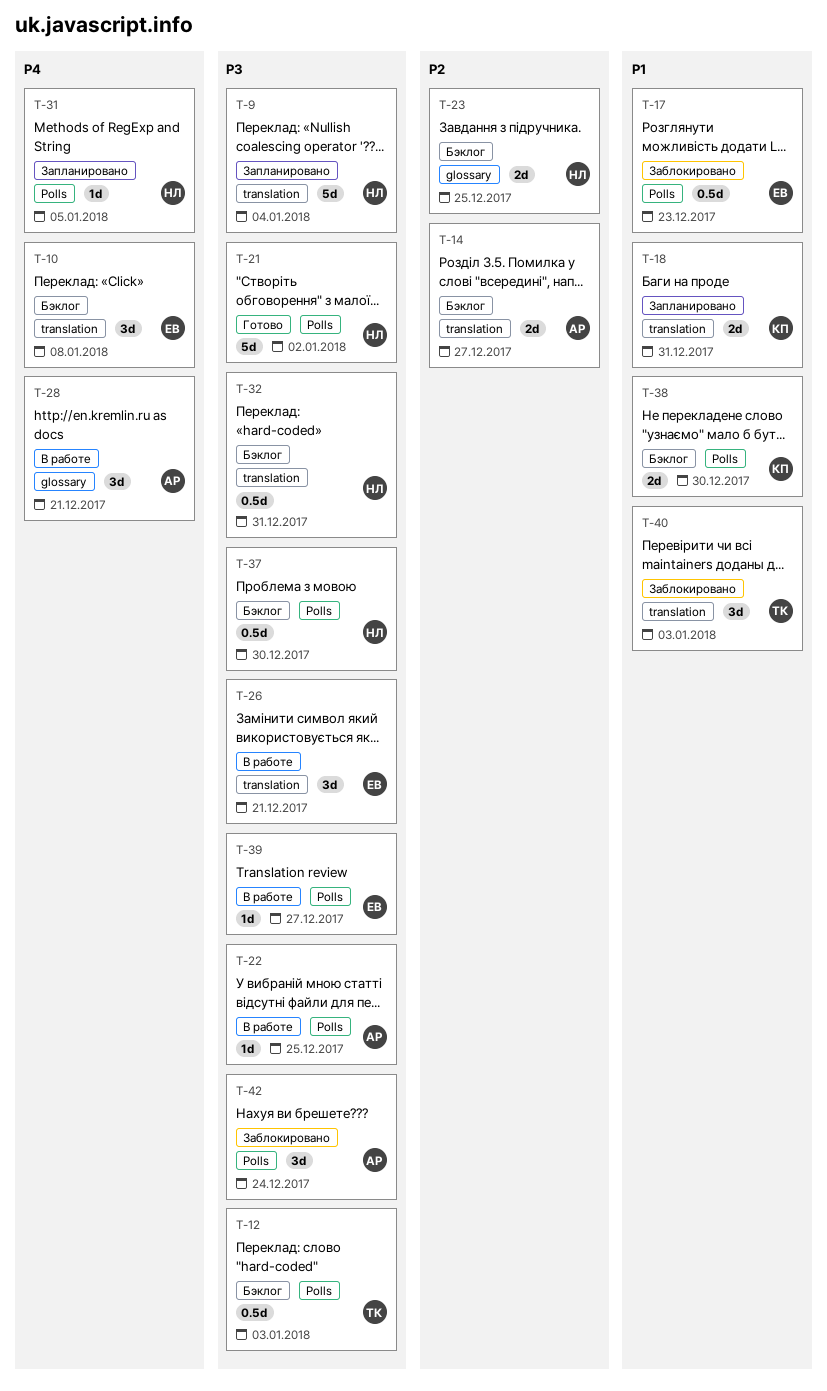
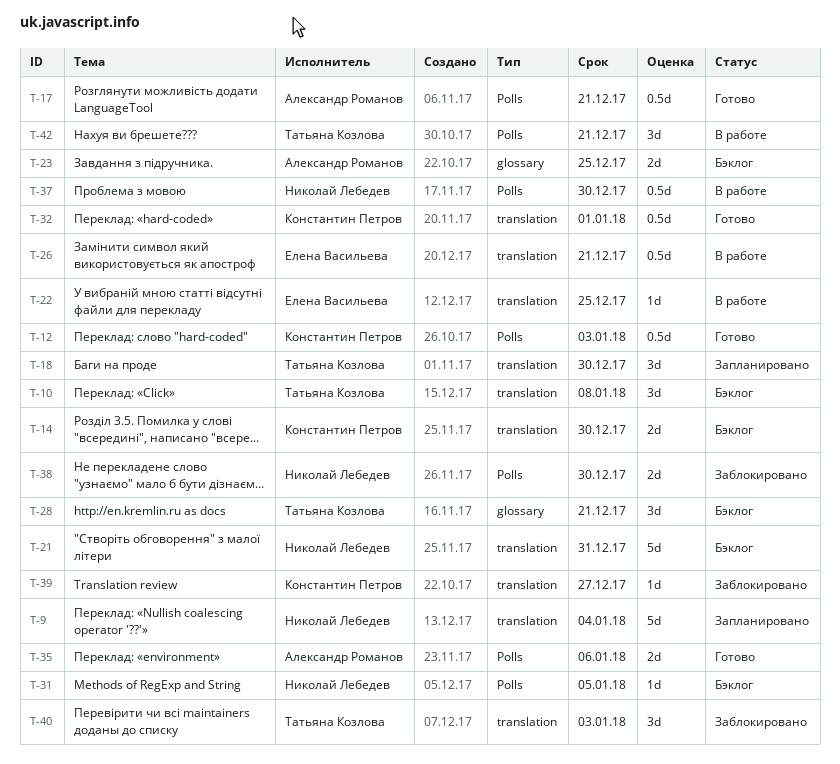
T-10, owner: Елена Васильева -> Татьяна Козлова
T-12, status: Бэклог -> Готово
T-12, owner: Татьяна Козлова -> Константин Петров
T-14, owner: Александр Романов -> Константин Петров
T-14, due: Dec 27 -> Dec 30
T-17, status: Заблокировано -> Готово
T-17, owner: Елена Васильева -> Александр Романов
T-17, due: Dec 23 -> Dec 21
T-18, owner: Константин Петров -> Татьяна Козлова
T-18, estimate: 2d -> 3d
T-18, due: Dec 31 -> Dec 30
T-21, status: Готово -> Бэклог
T-21, label: Polls -> translation
T-21, due: Jan 2 -> Dec 31
T-22, owner: Александр Романов -> Елена Васильева
T-22, label: Polls -> translation
T-23, owner: Николай Лебедев -> Александр Романов
T-26, estimate: 3d -> 0.5d
T-28, status: В работе -> Бэклог
T-28, owner: Александр Романов -> Татьяна Козлова
T-31, status: Запланировано -> Бэклог
T-32, status: Бэклог -> Готово
T-32, owner: Николай Лебедев -> Константин Петров
T-32, due: Dec 31 -> Jan 1
T-35: none -> present
T-37, status: Бэклог -> В работе
T-38, status: Бэклог -> Заблокировано
T-38, owner: Константин Петров -> Николай Лебедев
T-39, status: В работе -> Заблокировано
T-39, owner: Елена Васильева -> Константин Петров
T-39, label: Polls -> translation
T-42, status: Заблокировано -> В работе
T-42, owner: Александр Романов -> Татьяна Козлова
T-42, due: Dec 24 -> Dec 21

